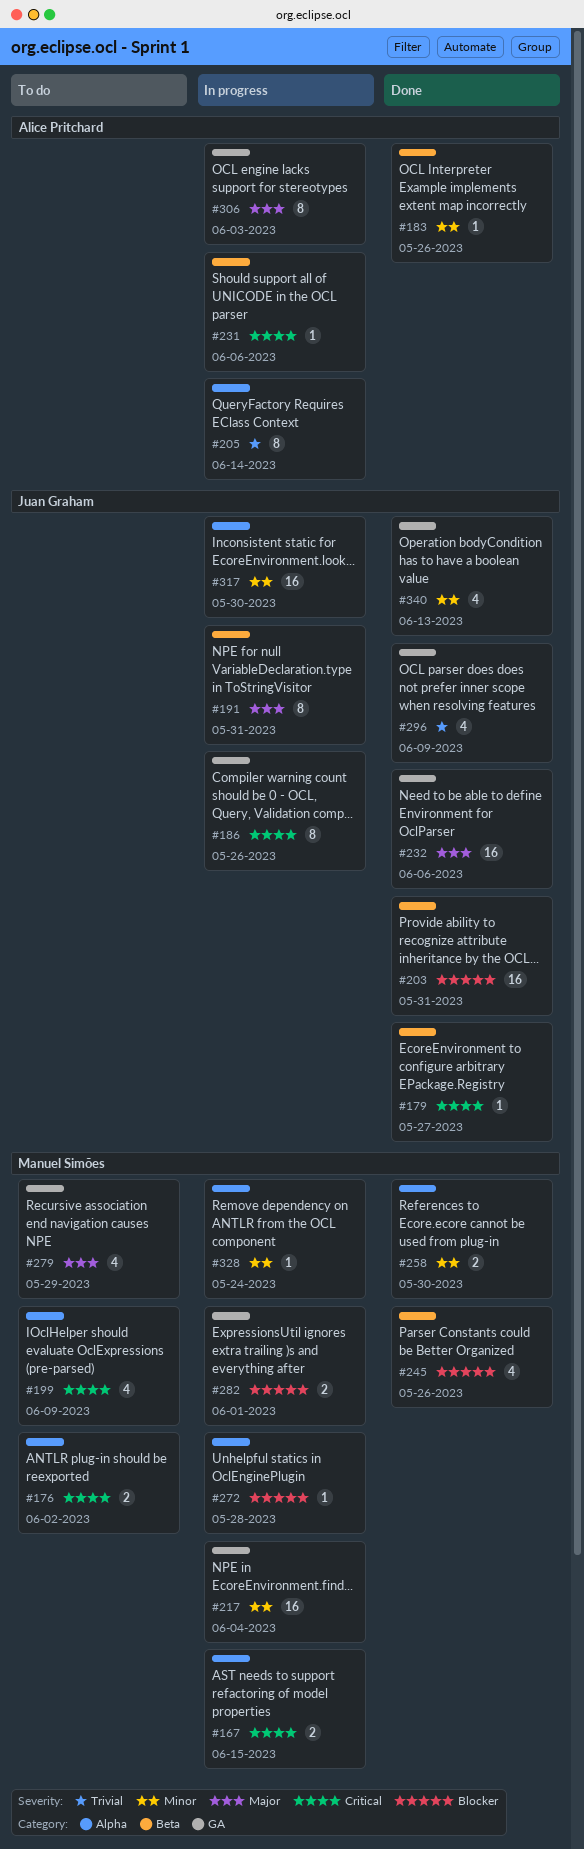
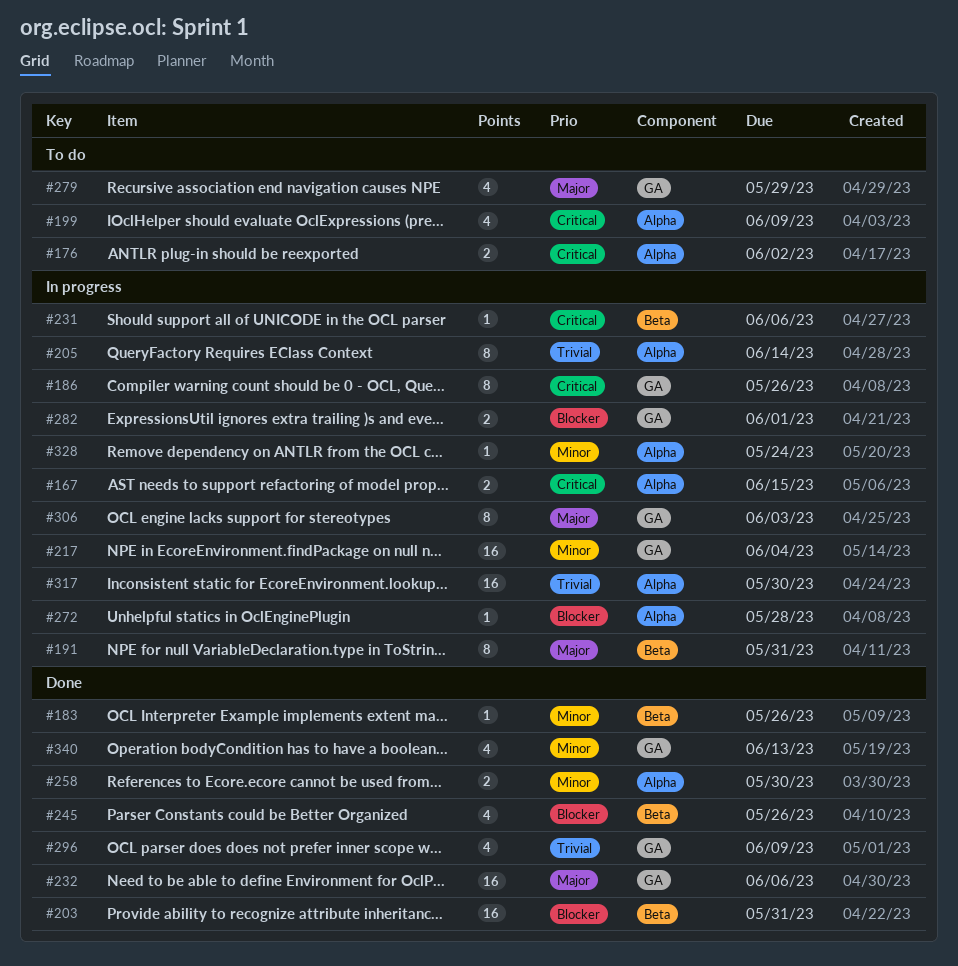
#179: present -> none
#317, priority: Minor -> Trivial

